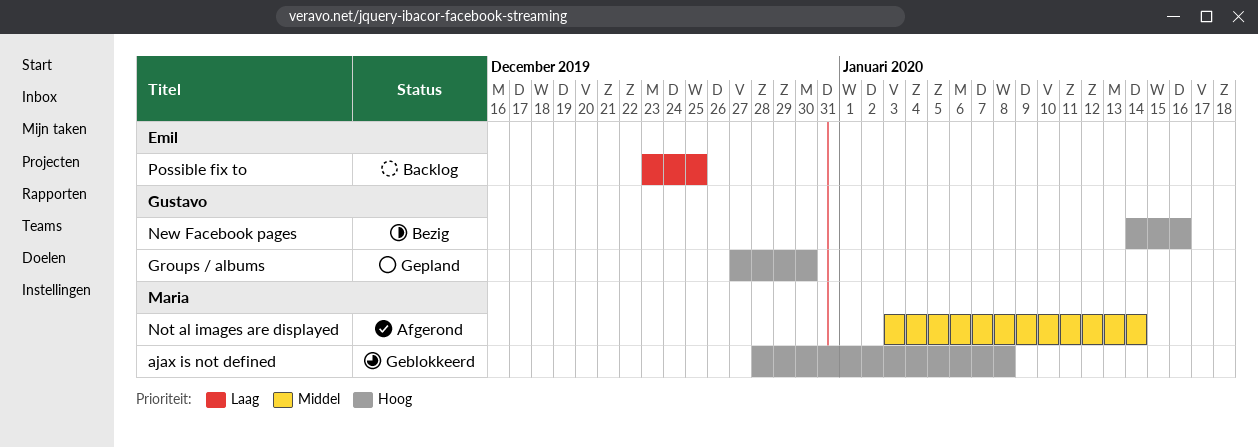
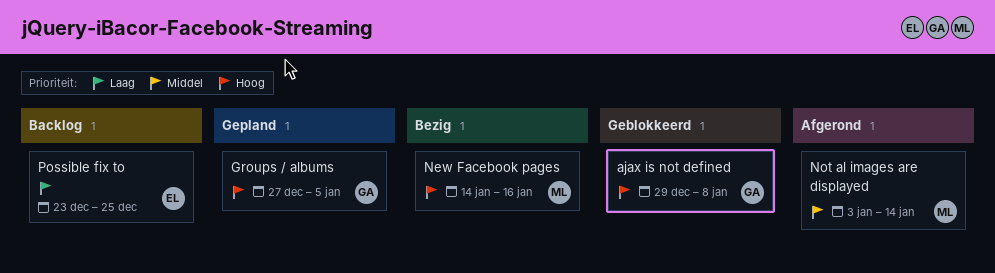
ajax is not defined, owner: Maria -> Gustavo
ajax is not defined, start: Dec 28 -> Dec 29
Groups / albums, due: Dec 30 -> Jan 5
New Facebook pages, owner: Gustavo -> Maria

